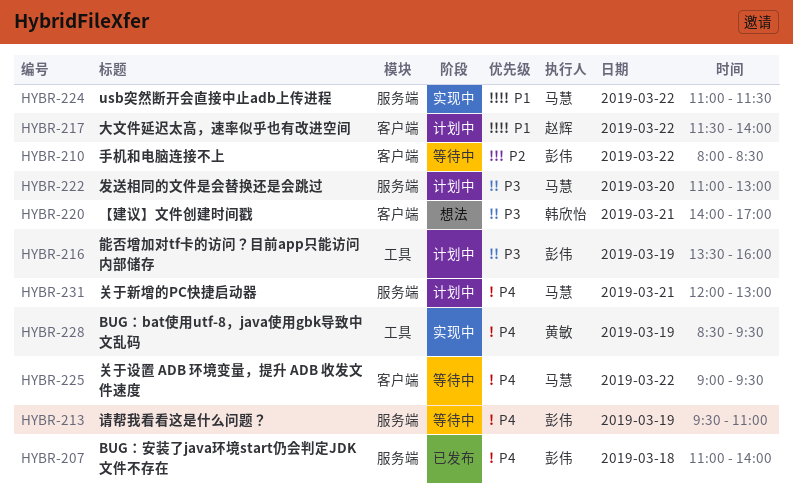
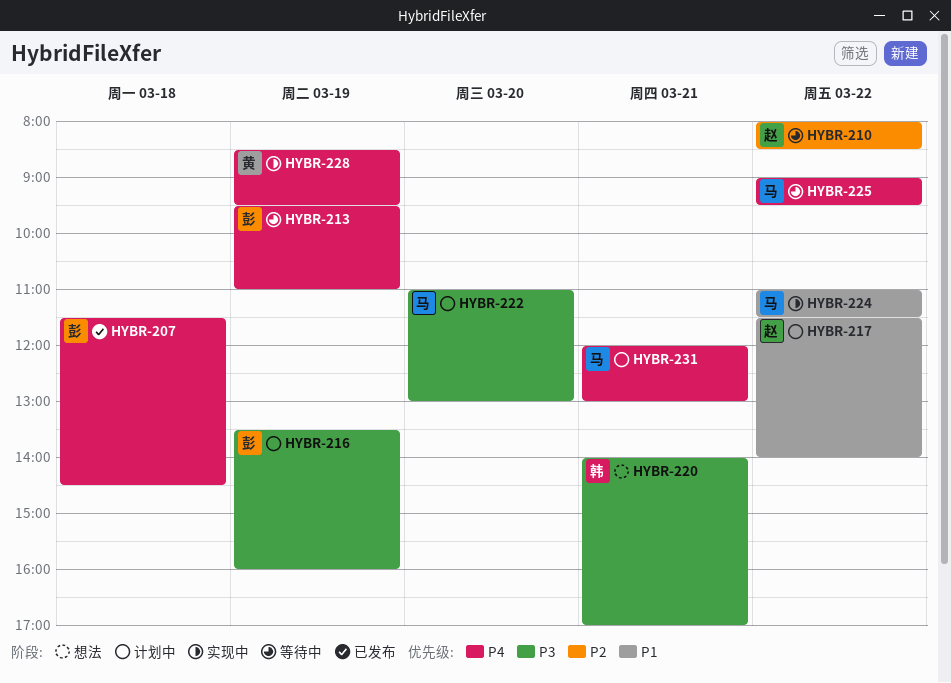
HYBR-207, begins: 11:00 -> 11:30
HYBR-207, ends: 14:00 -> 14:30
HYBR-210, owner: 彭伟 -> 赵辉

